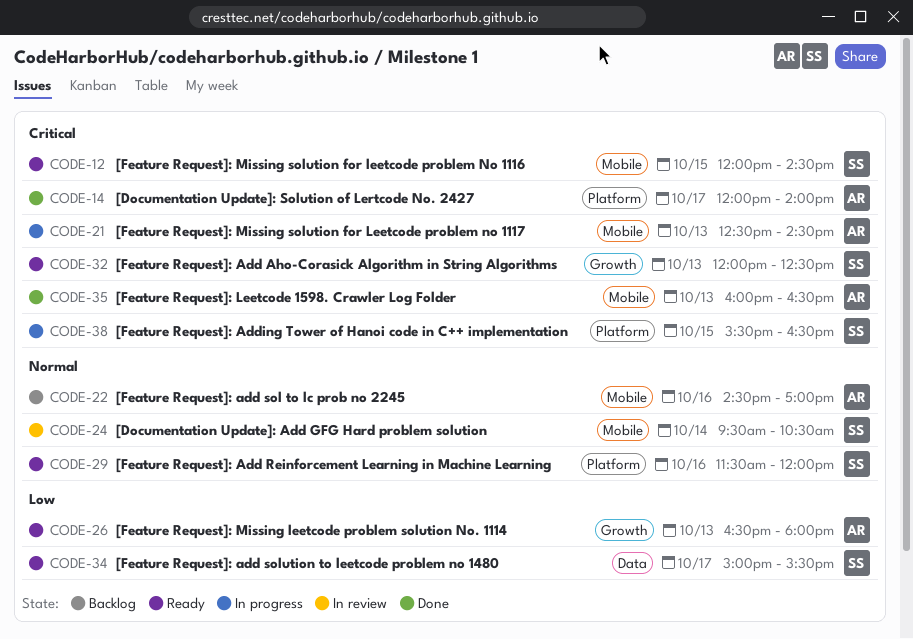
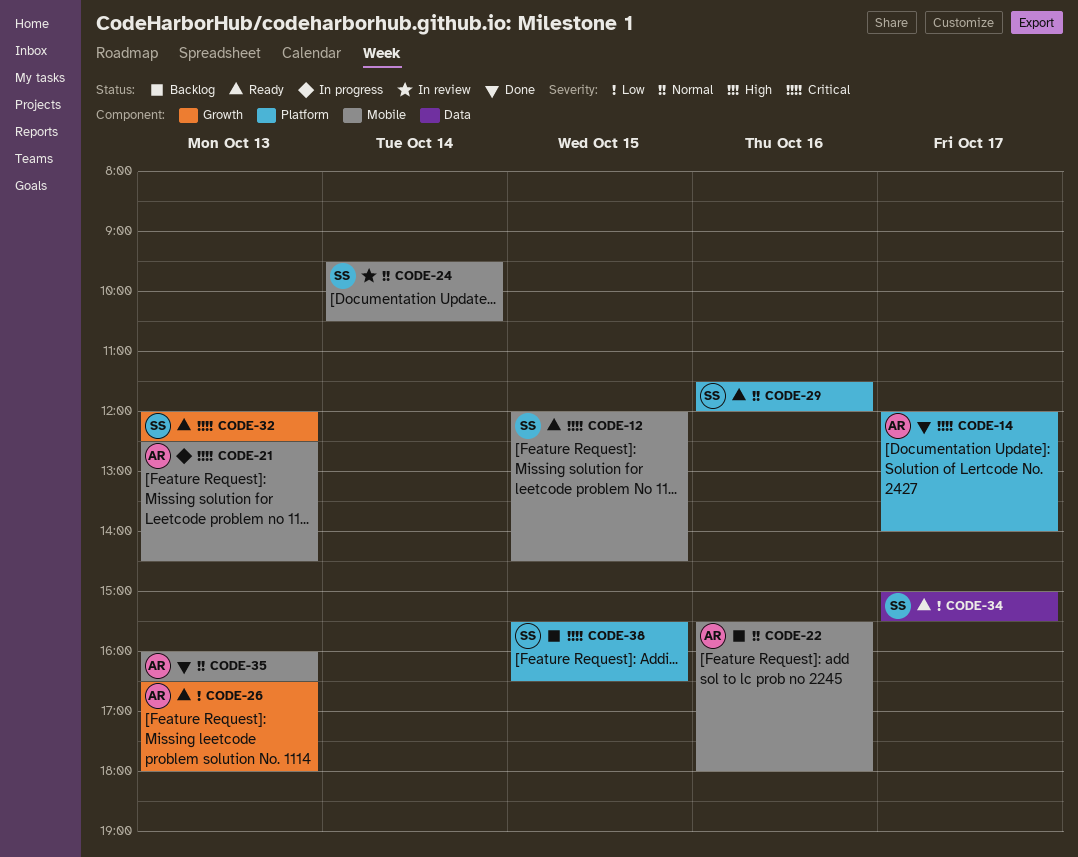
CODE-22, begins: 14:30 -> 15:30
CODE-22, ends: 17:00 -> 18:00
CODE-35, priority: Critical -> Normal
CODE-38, status: In progress -> Backlog

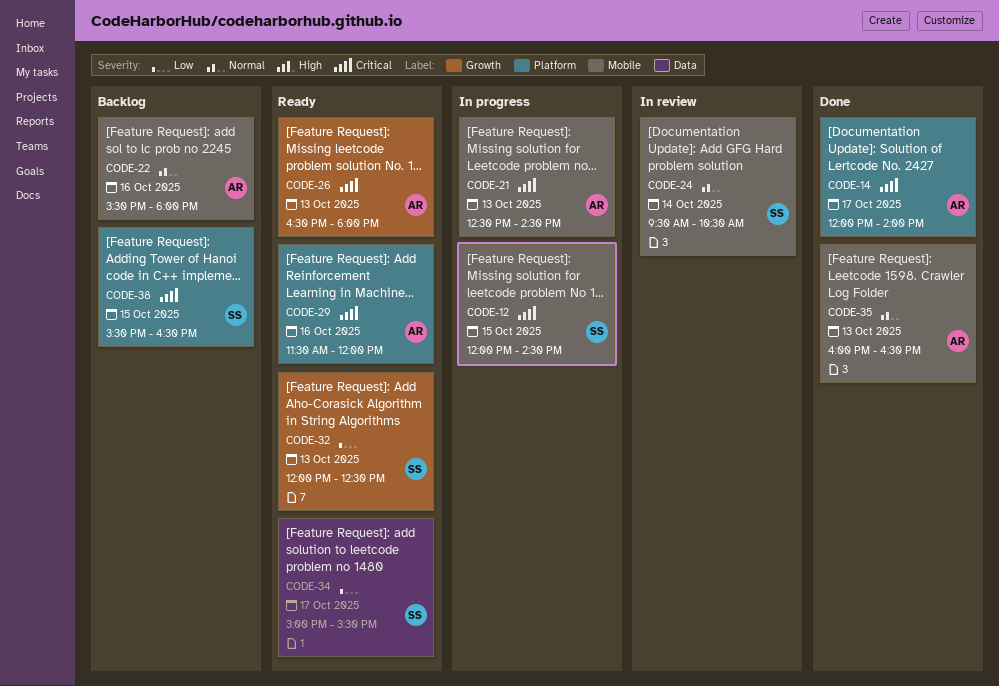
CODE-12, status: Ready -> In progress
CODE-26, priority: Low -> Critical
CODE-29, owner: SS -> AR
CODE-29, priority: Normal -> Critical
CODE-32, priority: Critical -> Low

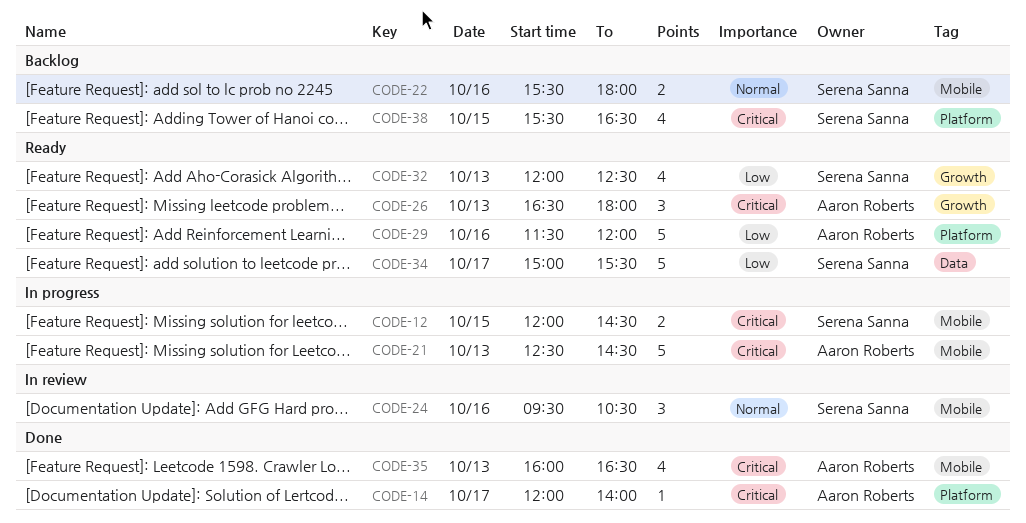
CODE-22, owner: Aaron Roberts -> Serena Sanna
CODE-24, day: Oct 14 -> Oct 16
CODE-29, priority: Critical -> Low
CODE-35, priority: Normal -> Critical

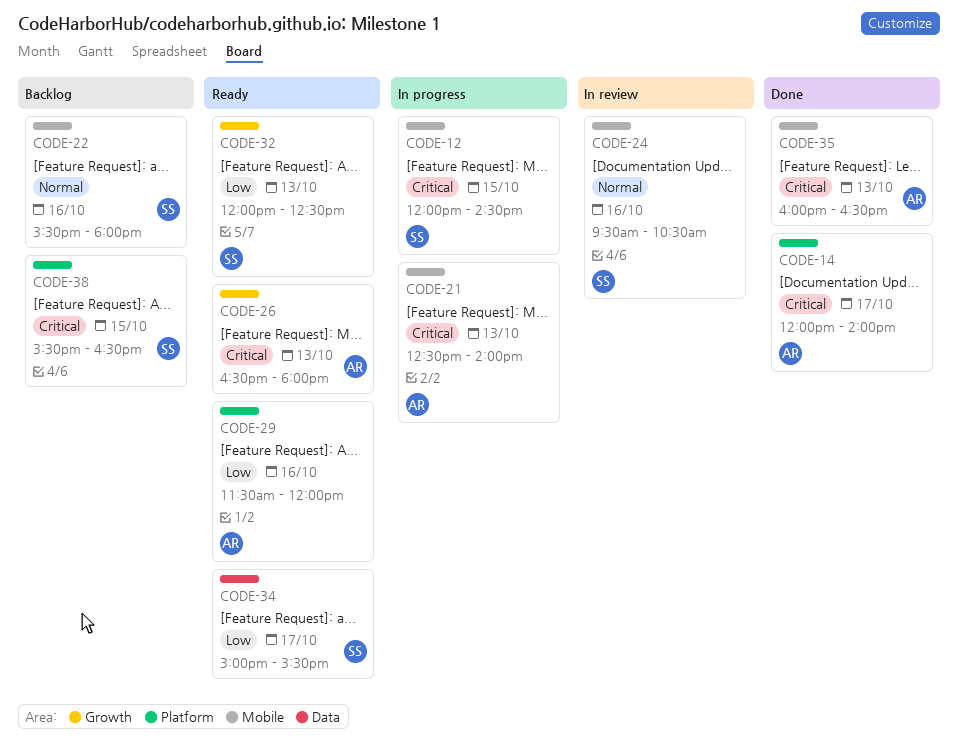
CODE-21, ends: 14:30 -> 14:00

